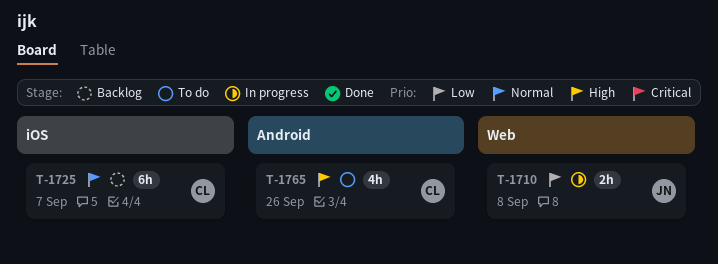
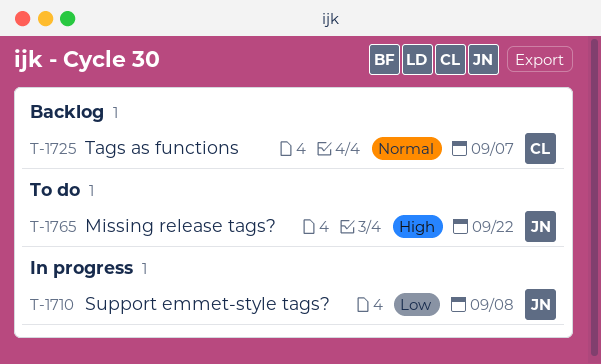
T-1765, owner: CL -> JN
T-1765, due: Sep 26 -> Sep 22

